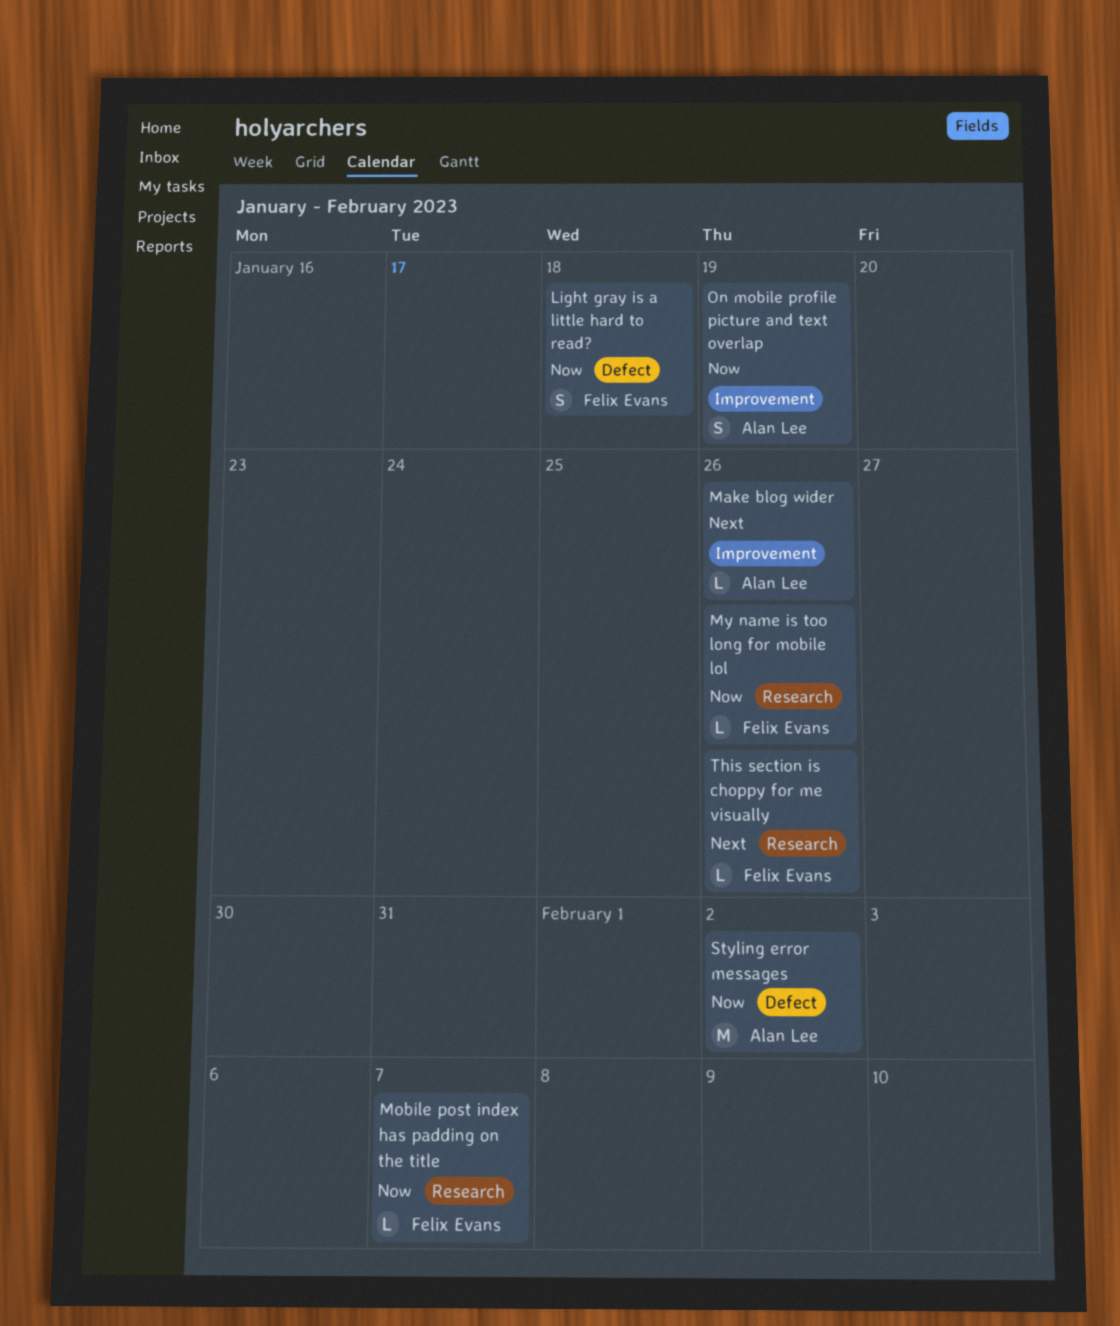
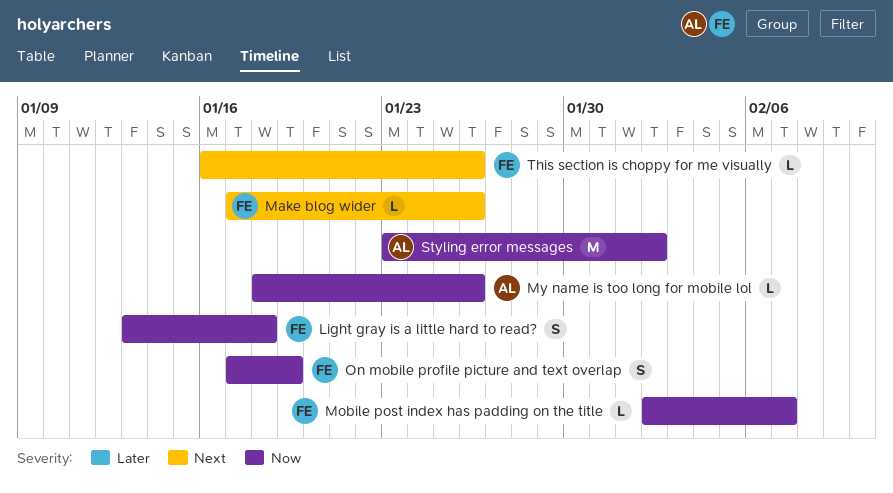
Make blog wider, owner: Alan Lee -> Felix Evans
My name is too long for mobile lol, owner: Felix Evans -> Alan Lee
On mobile profile picture and text overlap, owner: Alan Lee -> Felix Evans

